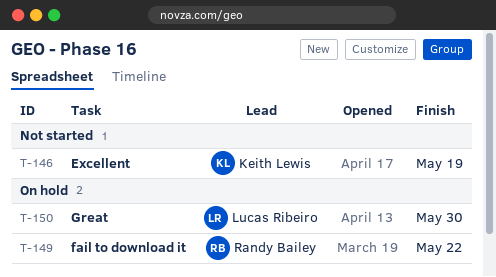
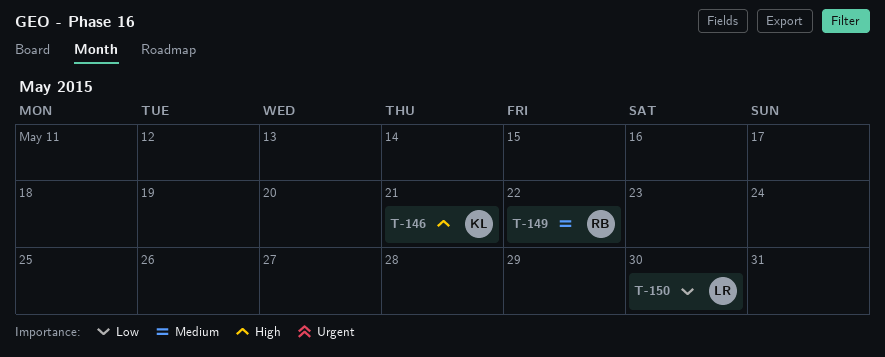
T-146, due: May 19 -> May 21

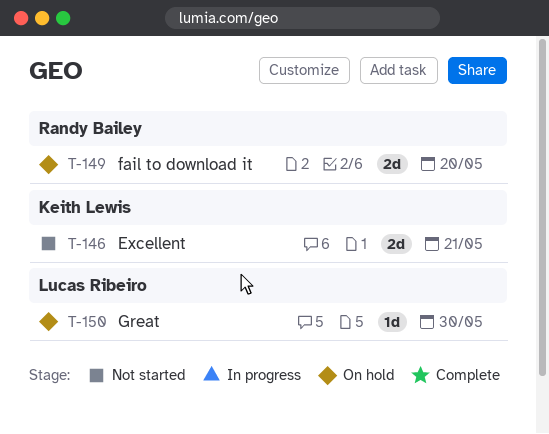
T-149, due: May 22 -> May 20

